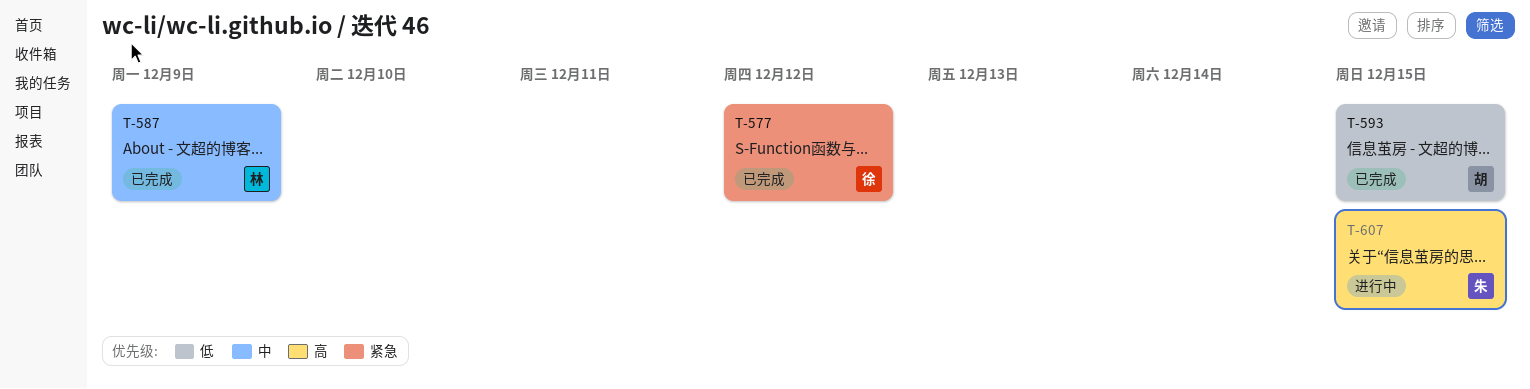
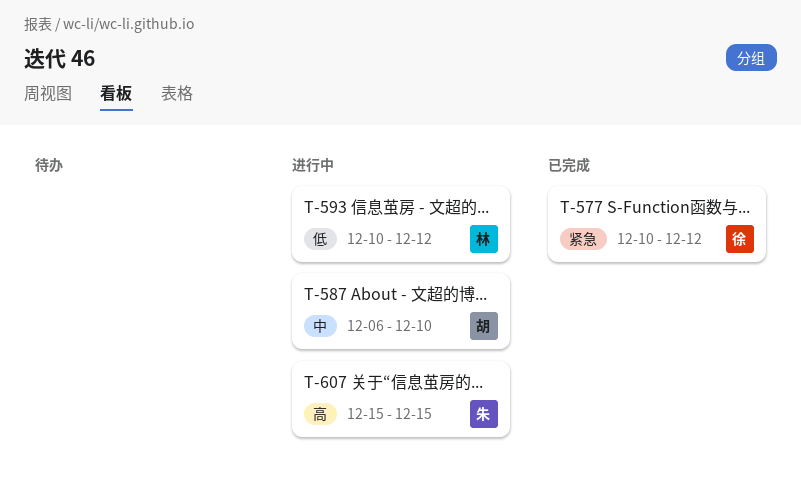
T-587, status: 已完成 -> 进行中
T-587, owner: 林 -> 胡
T-587, due: Dec 9 -> Dec 10
T-593, status: 已完成 -> 进行中
T-593, owner: 胡 -> 林
T-593, due: Dec 15 -> Dec 12

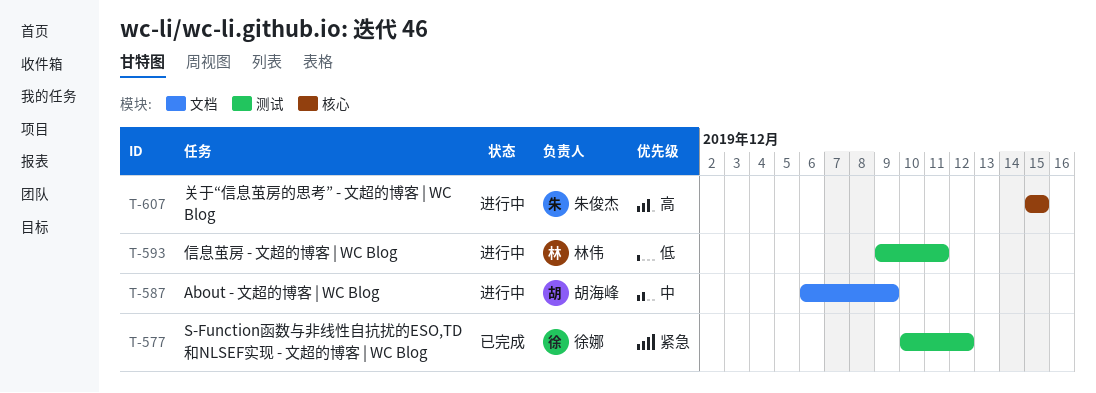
T-587, due: Dec 10 -> Dec 9
T-593, start: Dec 10 -> Dec 9
T-593, due: Dec 12 -> Dec 11

